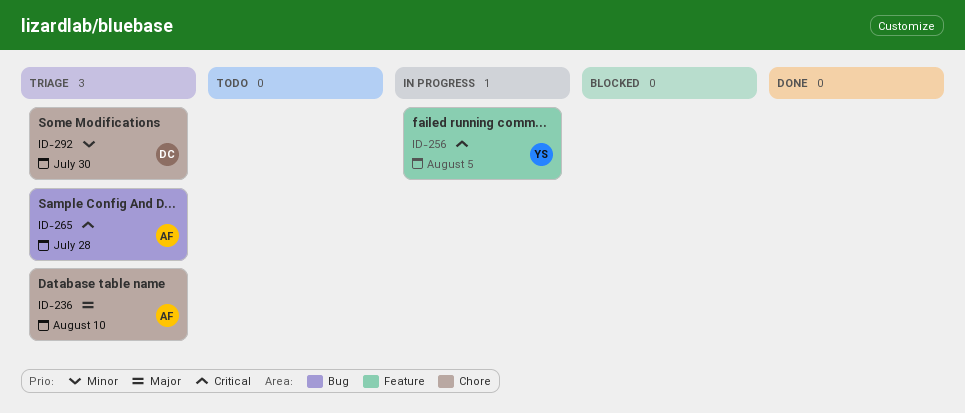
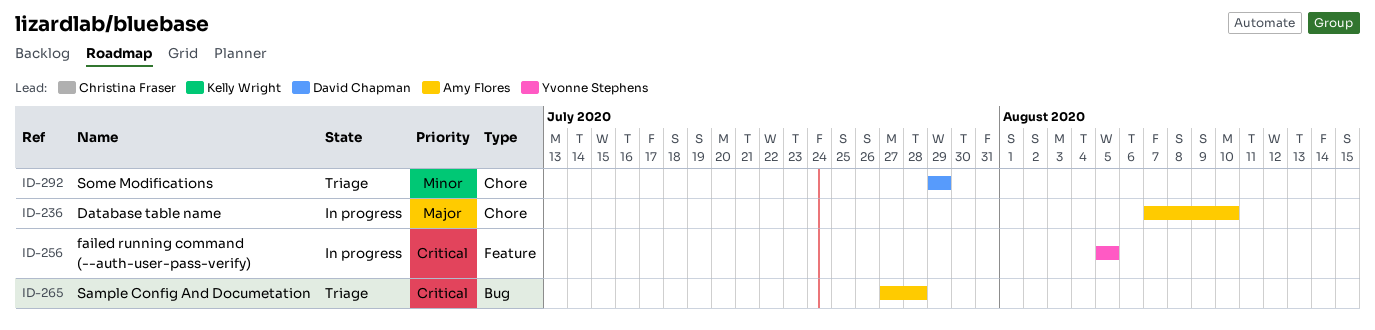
ID-236, status: Triage -> In progress
ID-292, due: Jul 30 -> Jul 29

